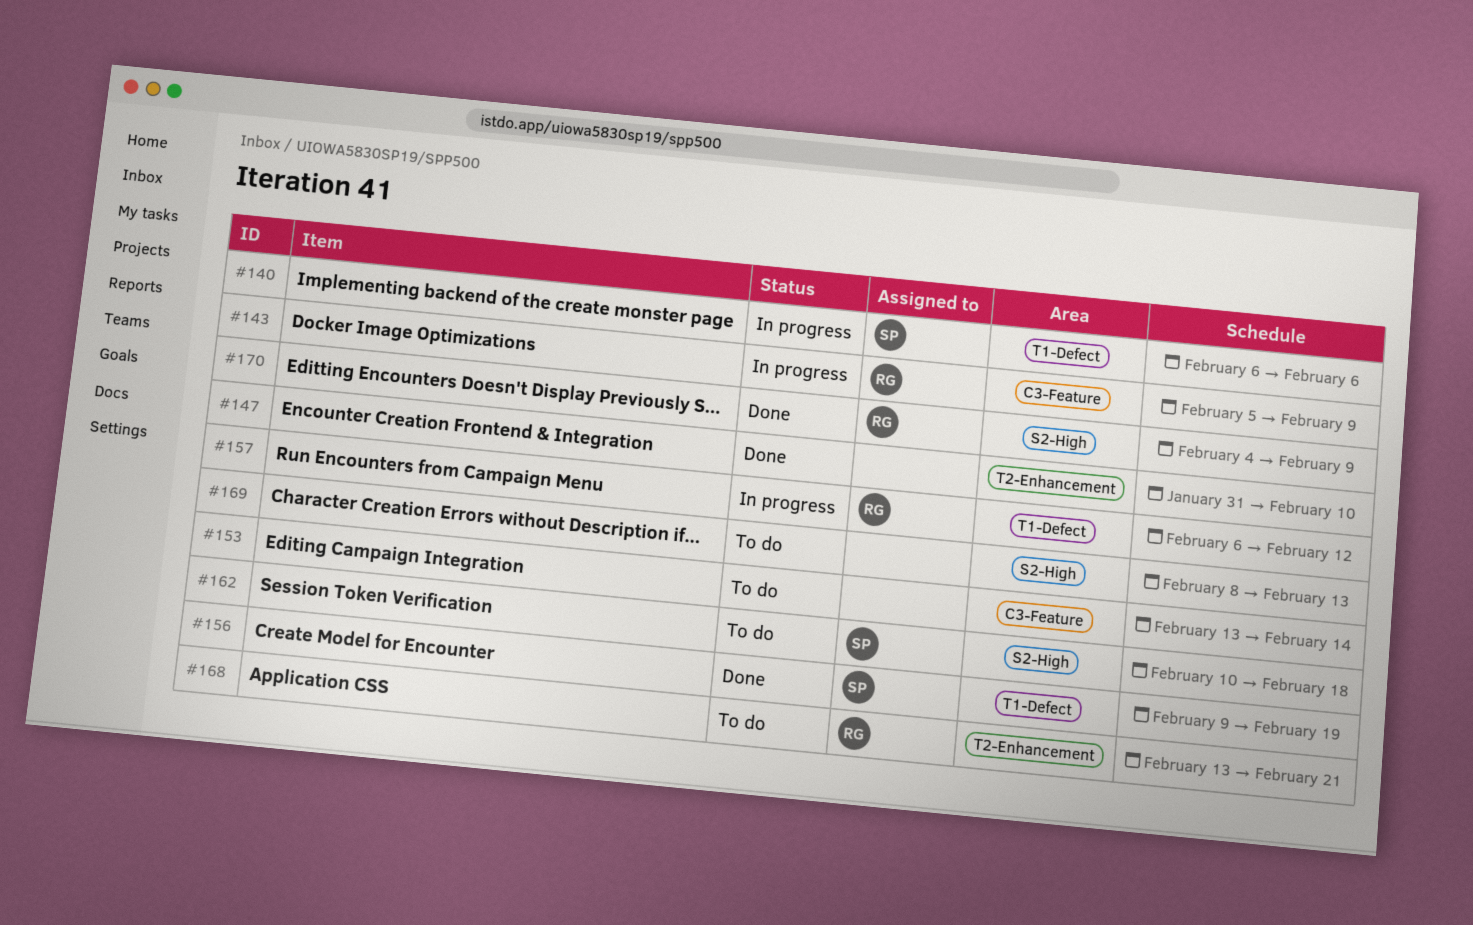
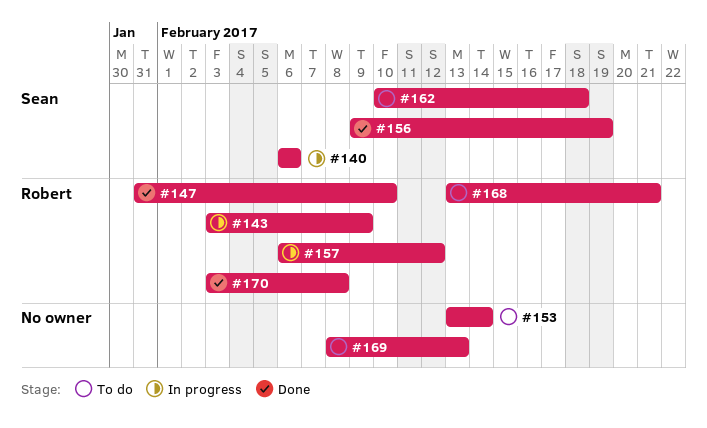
#143, start: Feb 5 -> Feb 3
#147, owner: none -> Robert
#170, start: Feb 4 -> Feb 3
#170, due: Feb 9 -> Feb 8

